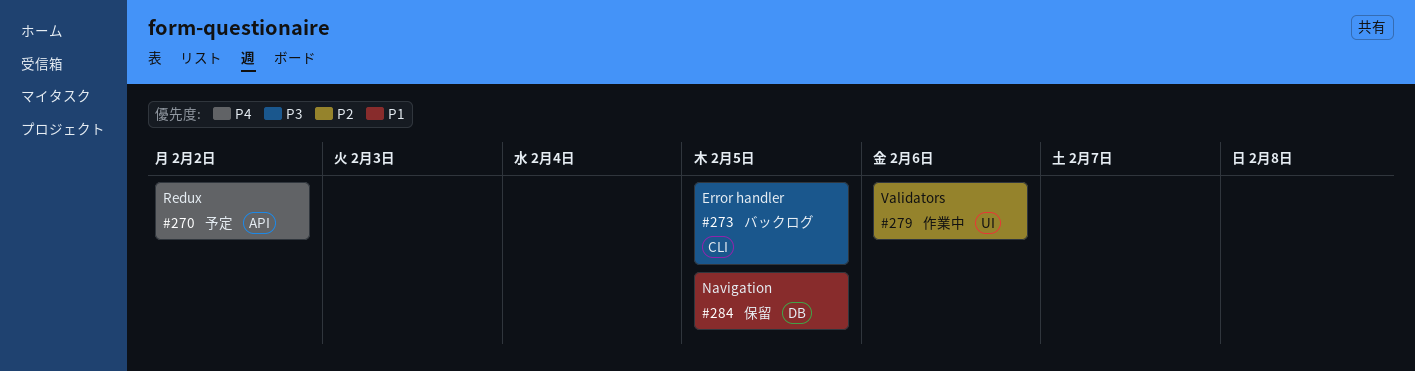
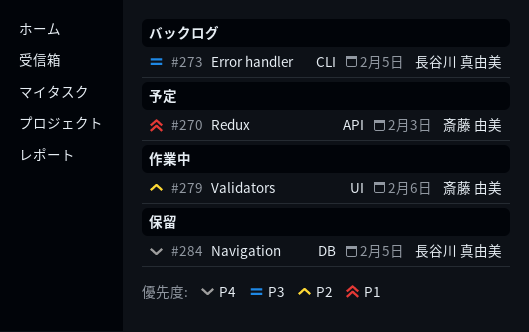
#270, priority: P4 -> P1
#270, due: Feb 2 -> Feb 3
#284, priority: P1 -> P4

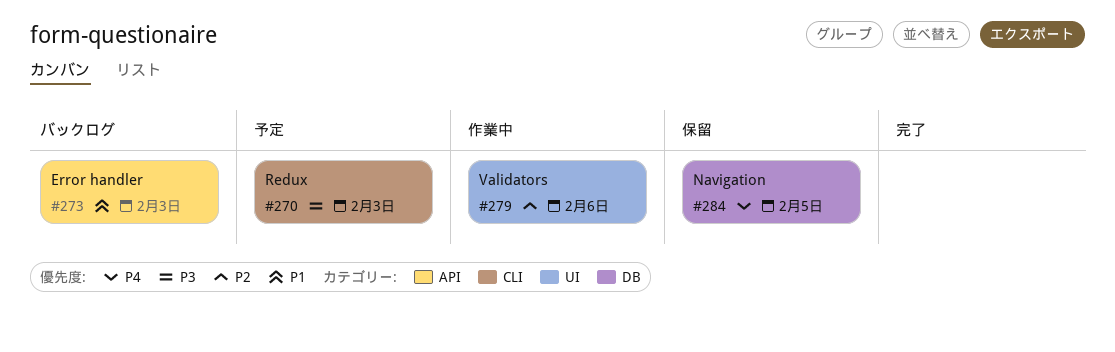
#270, priority: P1 -> P3
#270, label: API -> CLI
#273, priority: P3 -> P1
#273, label: CLI -> API
#273, due: Feb 5 -> Feb 3

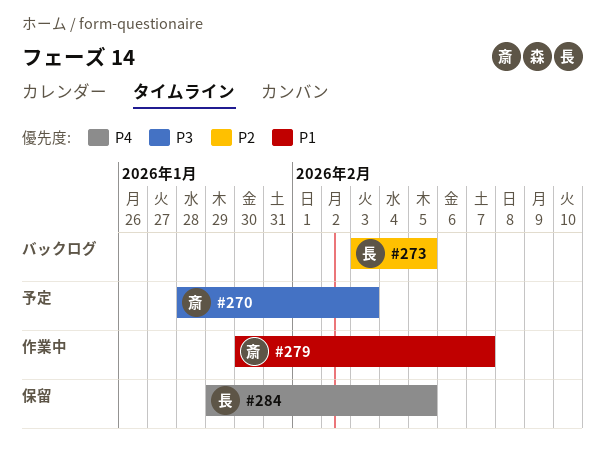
#273, priority: P1 -> P2
#273, due: Feb 3 -> Feb 5
#279, priority: P2 -> P1
#279, due: Feb 6 -> Feb 7

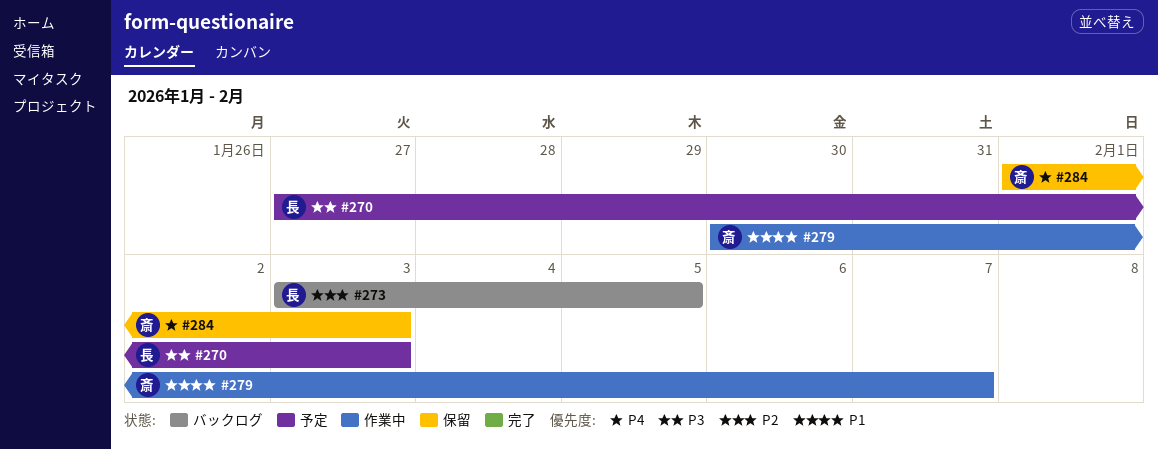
#270, owner: 斎 -> 長
#270, start: Jan 28 -> Jan 27
#284, owner: 長 -> 斎
#284, start: Jan 29 -> Feb 1
#284, due: Feb 5 -> Feb 3

